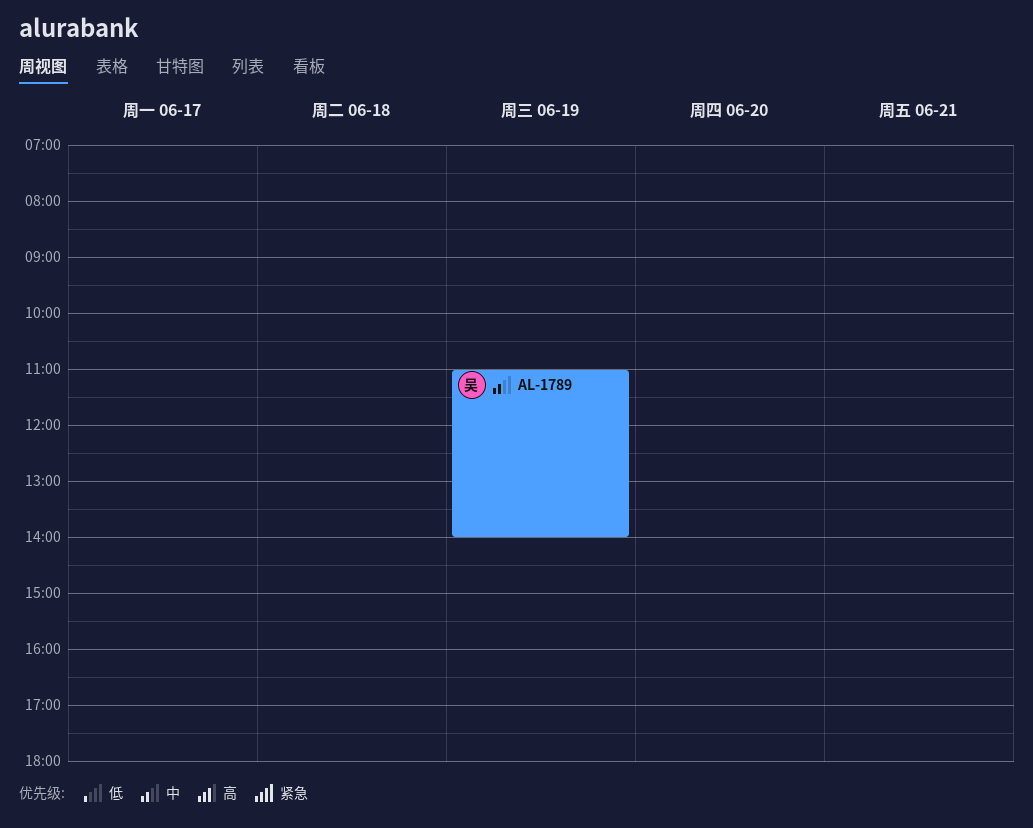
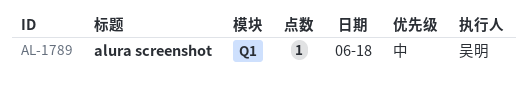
AL-1789, day: Jun 19 -> Jun 18

